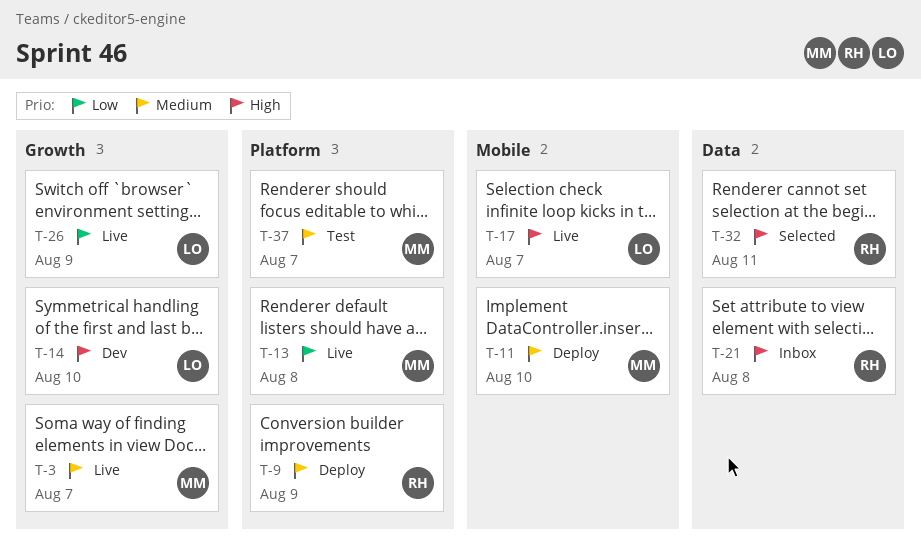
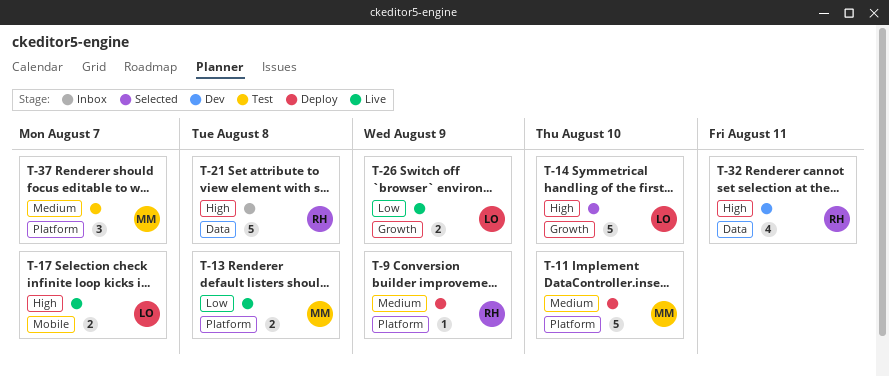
T-3: present -> none
T-11, label: Mobile -> Platform
T-14, status: Dev -> Selected
T-32, status: Selected -> Dev

